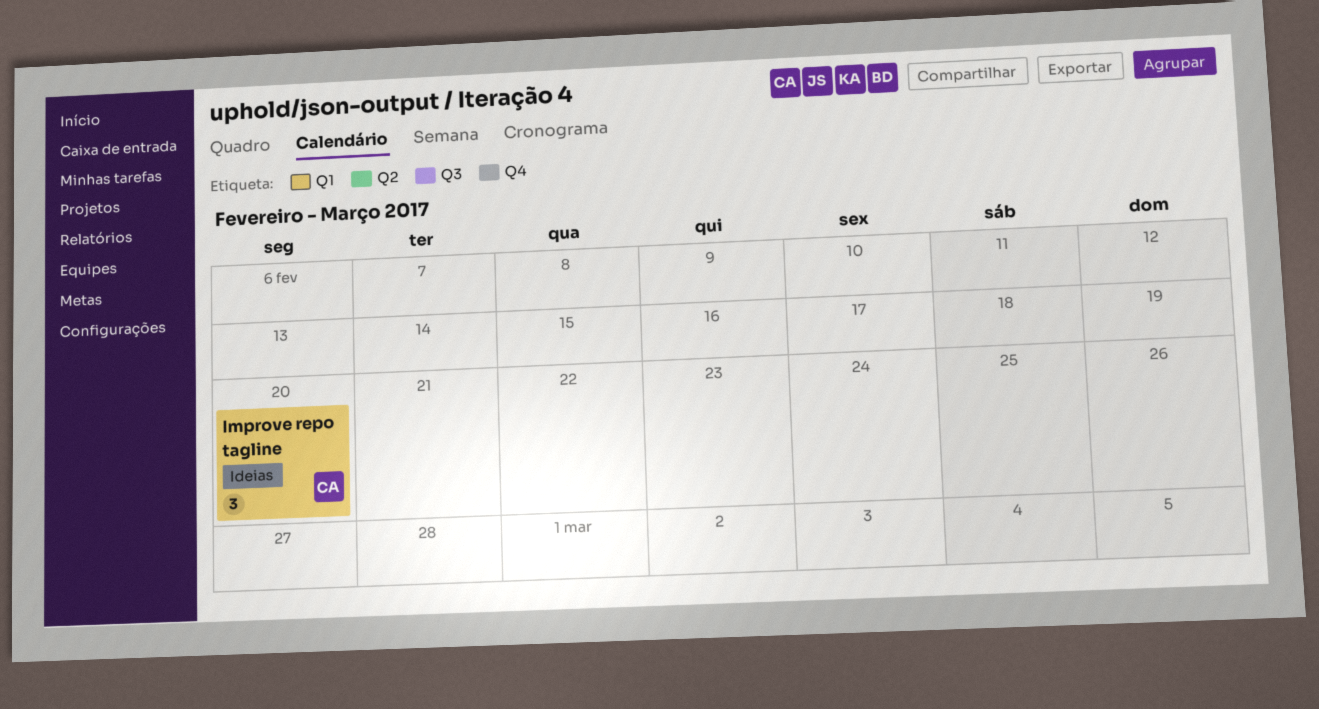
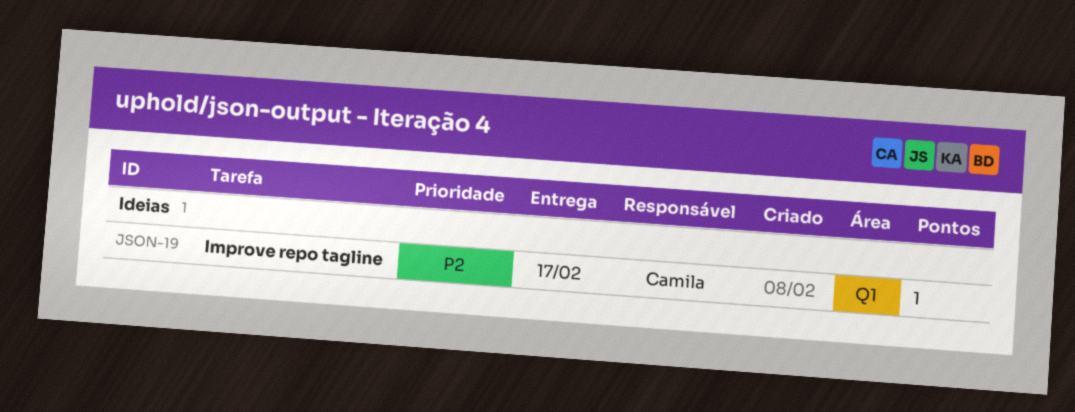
Improve repo tagline, estimate: 3 -> 1
Improve repo tagline, due: Feb 20 -> Feb 17

